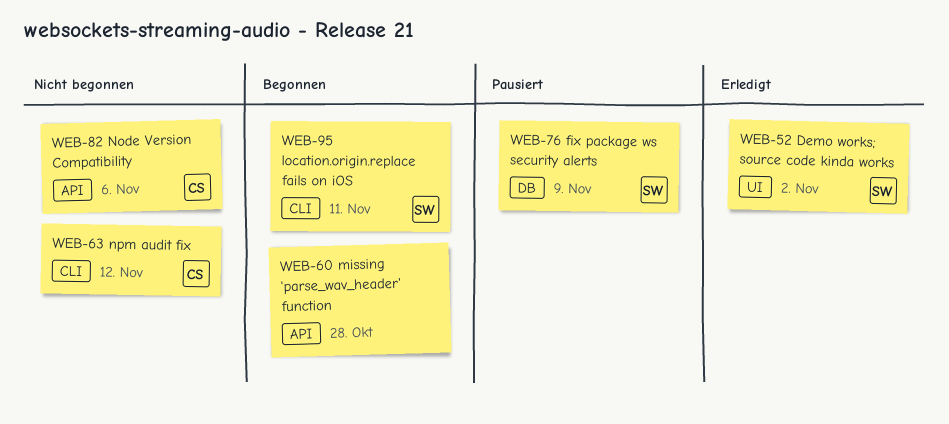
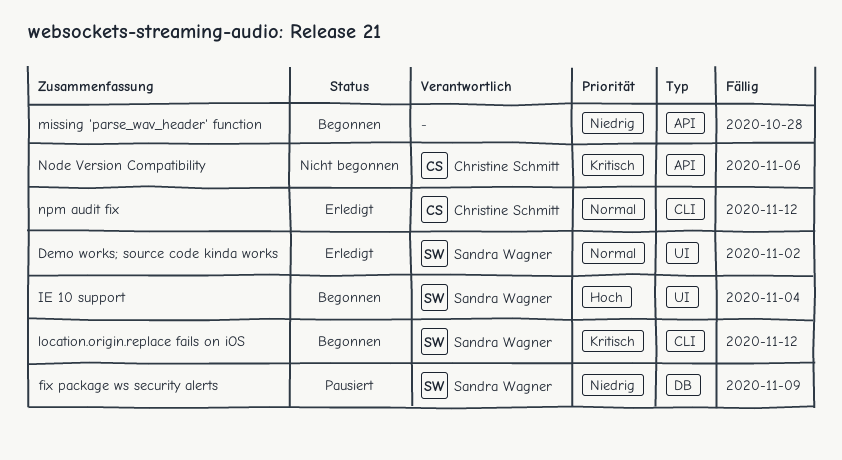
IE 10 support: none -> present
location.origin.replace fails on iOS, due: Nov 11 -> Nov 12
npm audit fix, status: Nicht begonnen -> Erledigt

